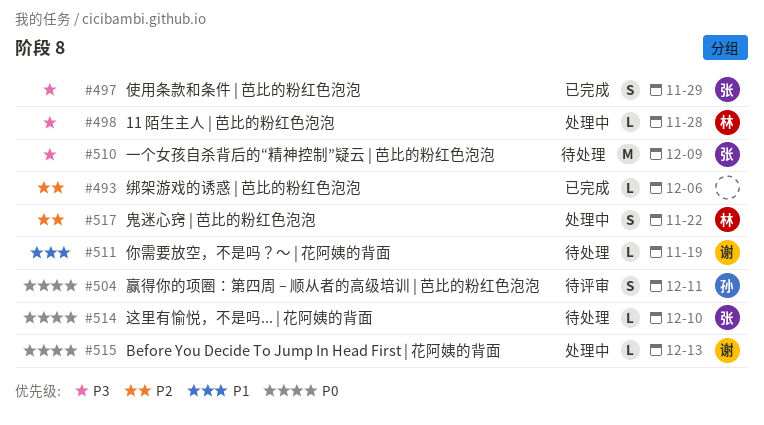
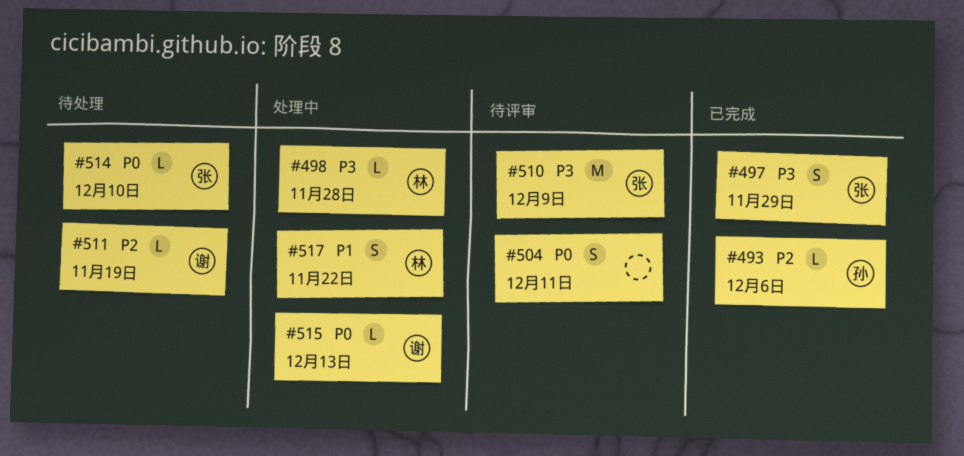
#493, owner: none -> 孙
#504, owner: 孙 -> none
#510, status: 待处理 -> 待评审
#511, priority: P1 -> P2
#517, priority: P2 -> P1

